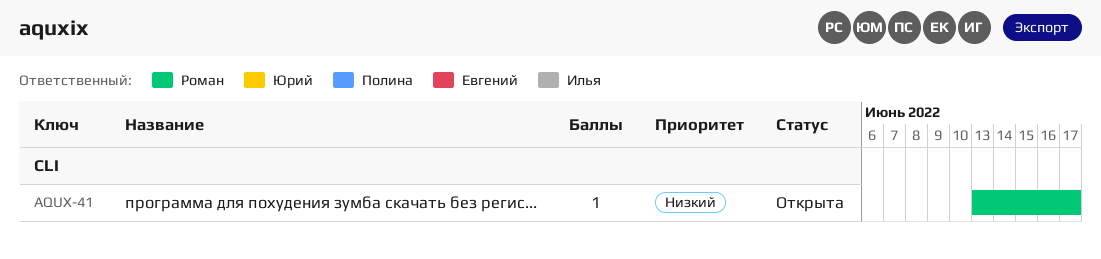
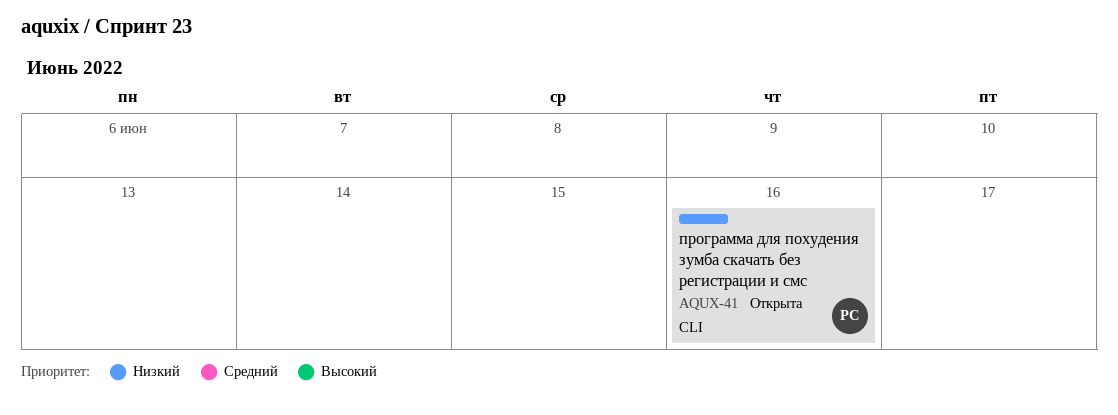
AQUX-41, due: Jun 17 -> Jun 16

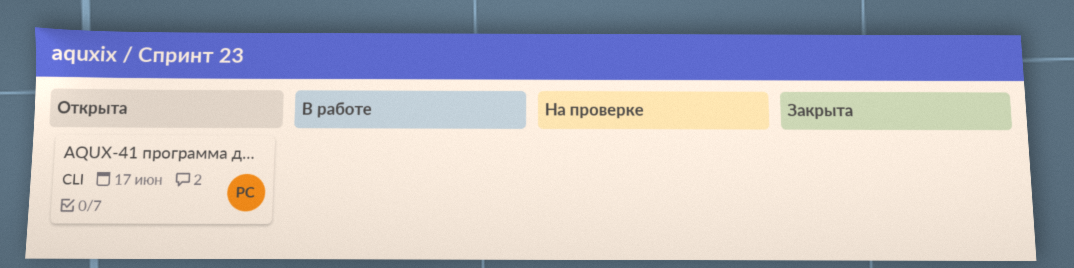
AQUX-41, due: Jun 16 -> Jun 17

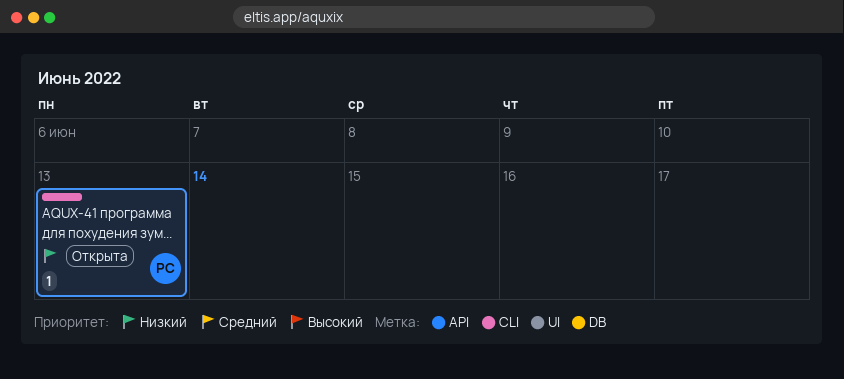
AQUX-41, due: Jun 17 -> Jun 13

